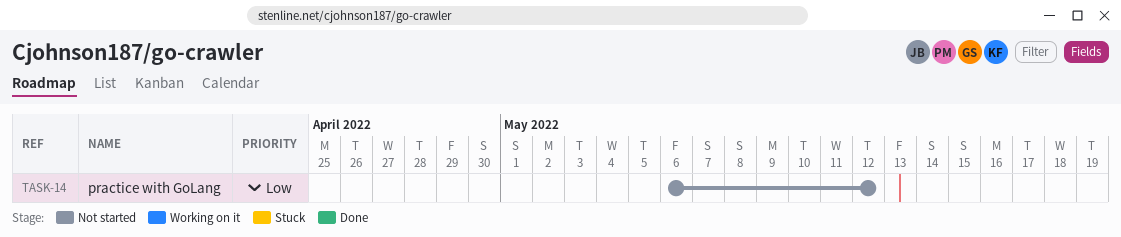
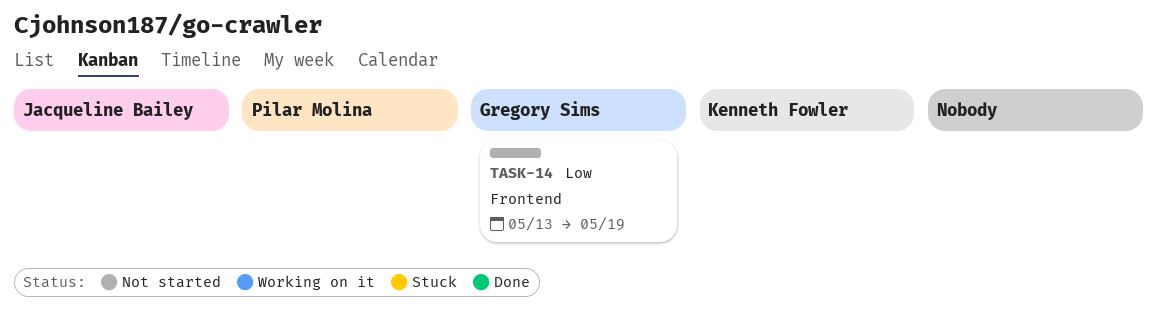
TASK-14, start: May 6 -> May 13
TASK-14, due: May 12 -> May 19

